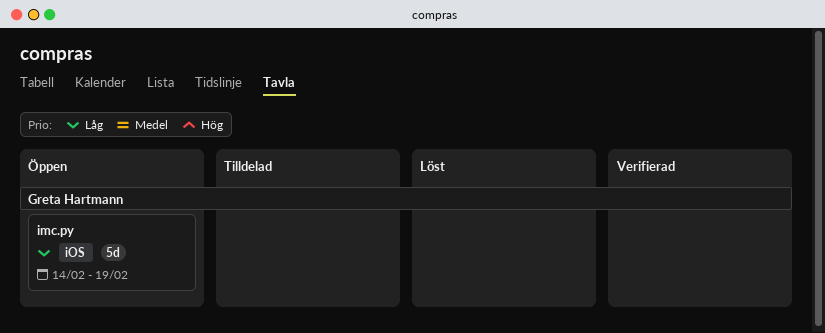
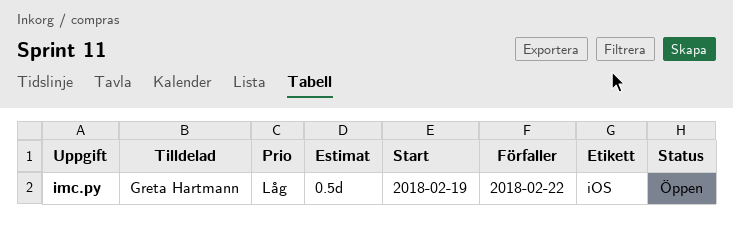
imc.py, estimate: 5d -> 0.5d
imc.py, start: Feb 14 -> Feb 19
imc.py, due: Feb 19 -> Feb 22

